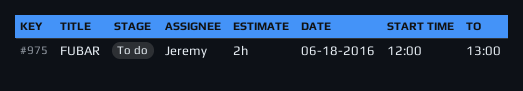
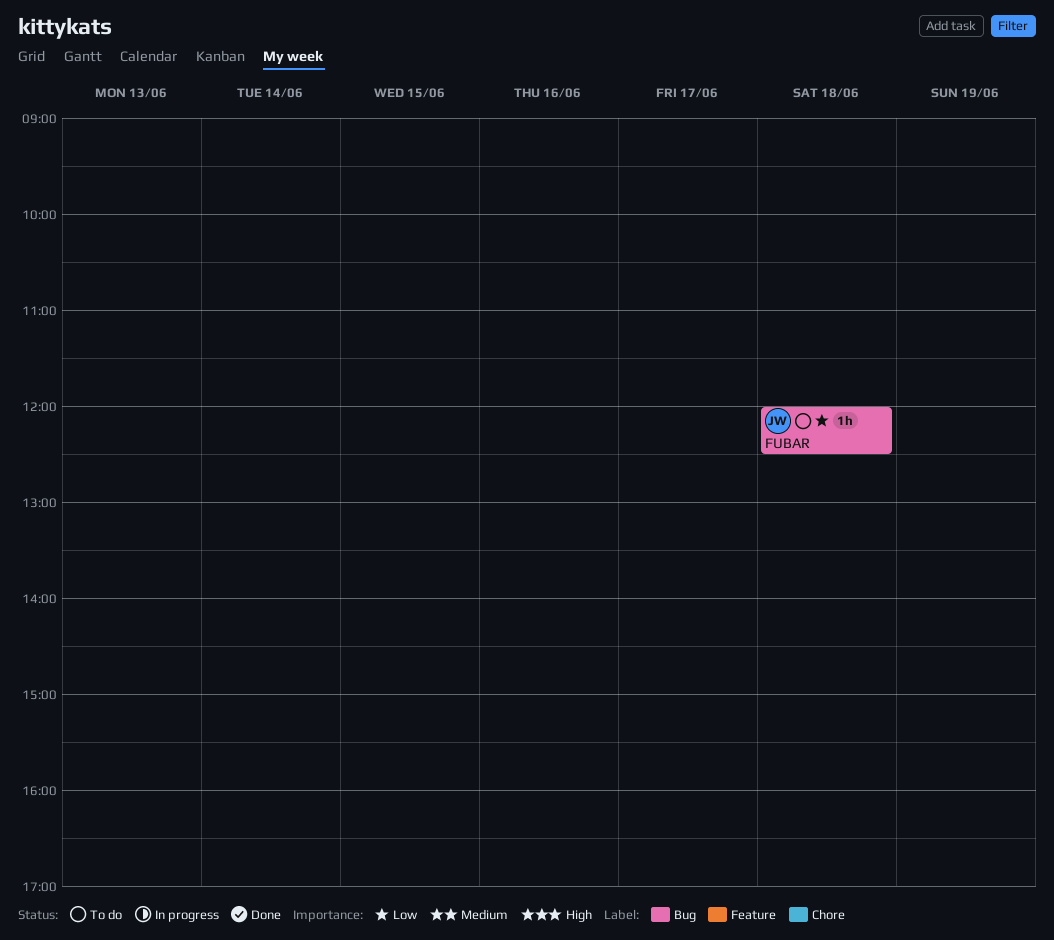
FUBAR, estimate: 2h -> 1h
FUBAR, ends: 13:00 -> 12:30

